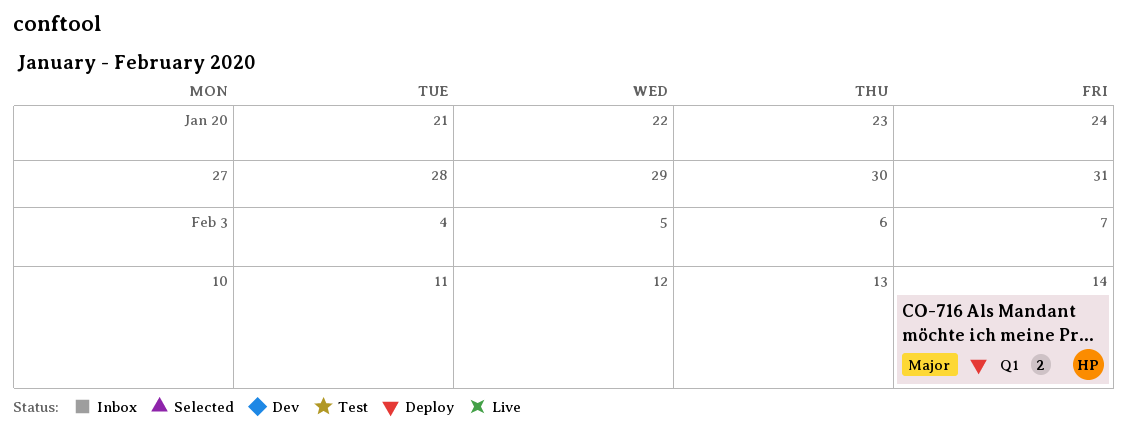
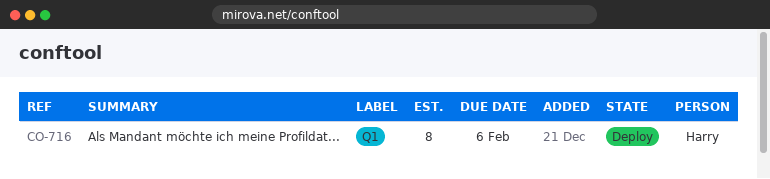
CO-716, estimate: 2 -> 8
CO-716, due: Feb 14 -> Feb 6

